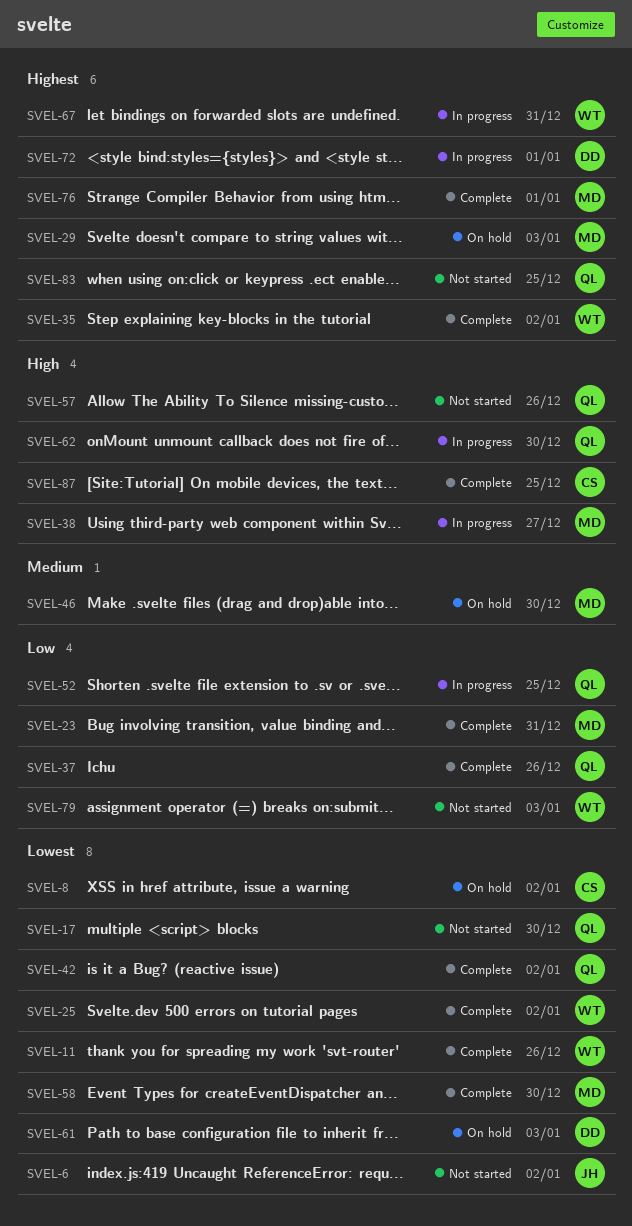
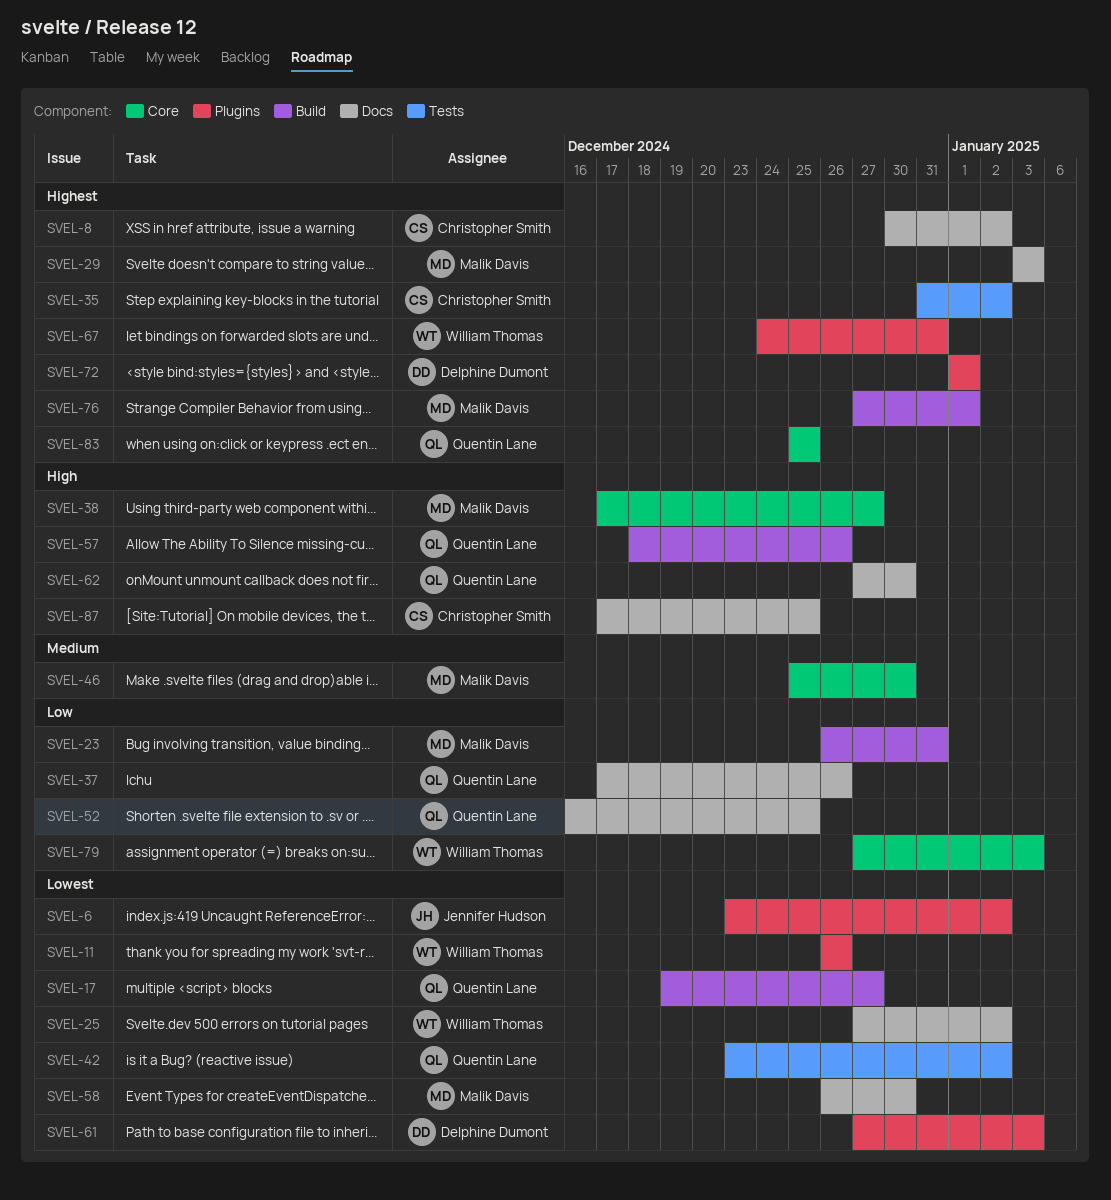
SVEL-8, priority: Lowest -> Highest
SVEL-17, due: Dec 30 -> Dec 27
SVEL-35, owner: William Thomas -> Christopher Smith

